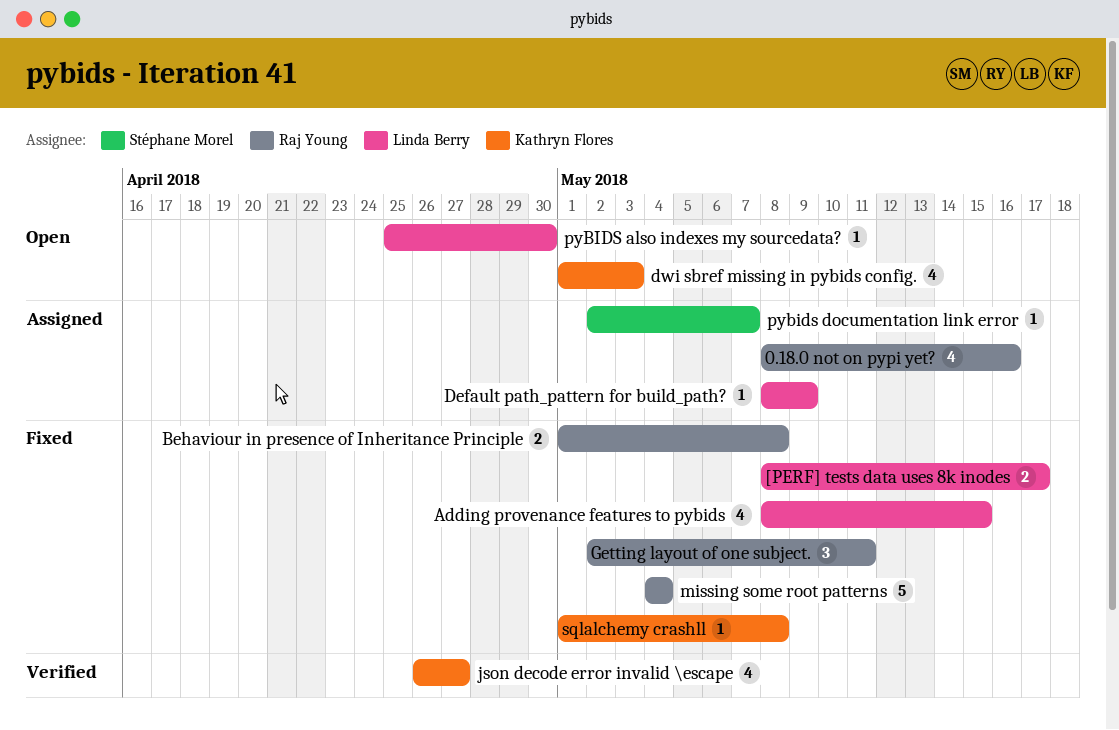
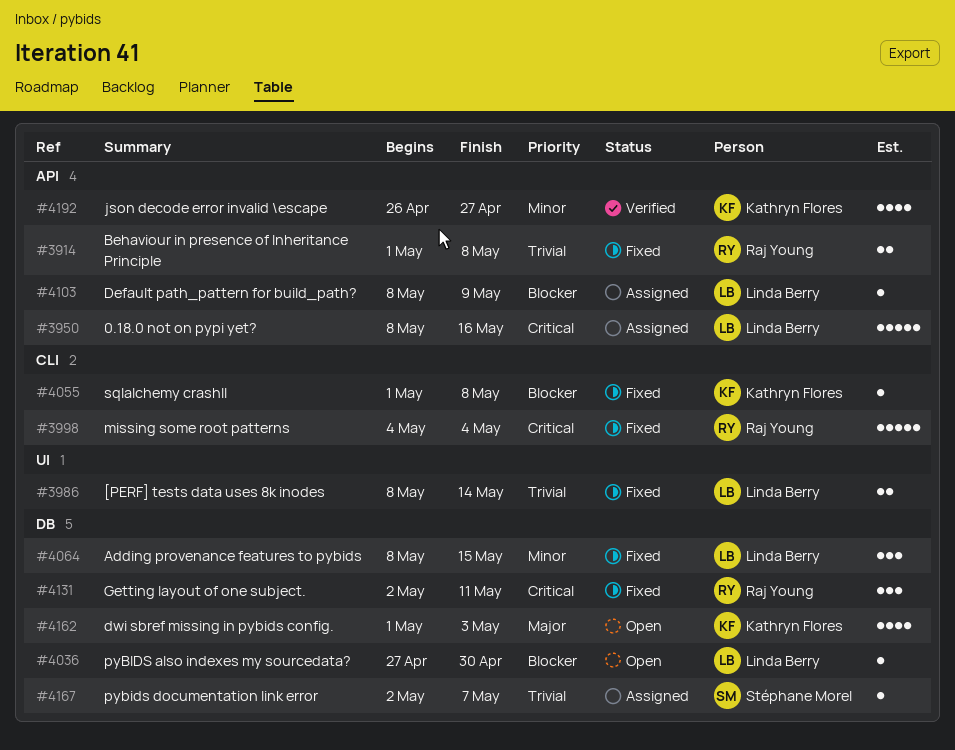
0.18.0 not on pypi yet?, owner: Raj Young -> Linda Berry
0.18.0 not on pypi yet?, estimate: 4 -> 5
[PERF] tests data uses 8k inodes, due: May 17 -> May 14
Adding provenance features to pybids, estimate: 4 -> 3
pyBIDS also indexes my sourcedata?, start: Apr 25 -> Apr 27

